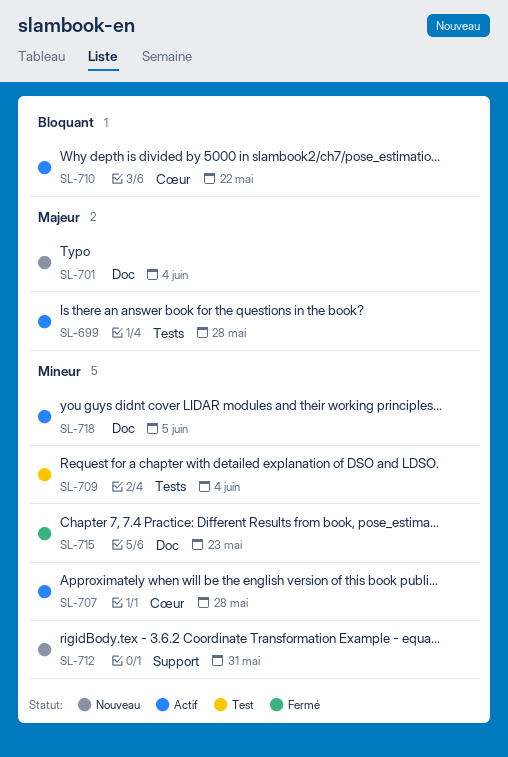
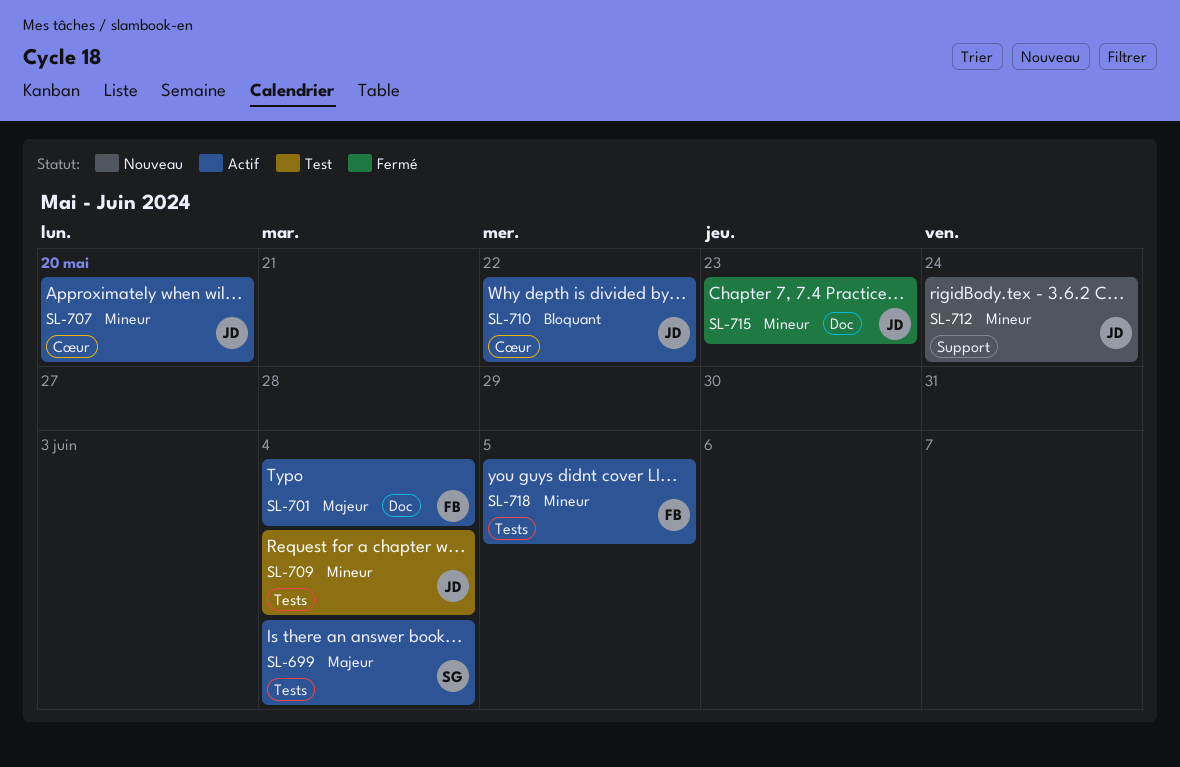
SL-699, due: May 28 -> Jun 4
SL-701, status: Nouveau -> Actif
SL-707, due: May 28 -> May 20
SL-712, due: May 31 -> May 24
SL-718, label: Doc -> Tests

